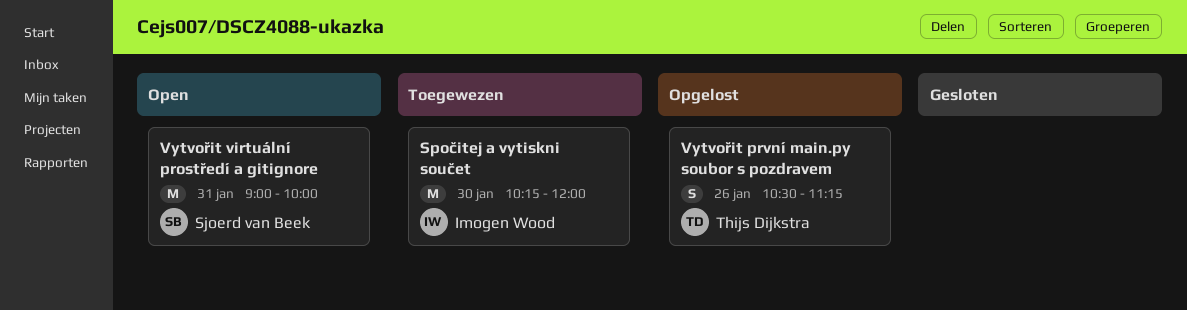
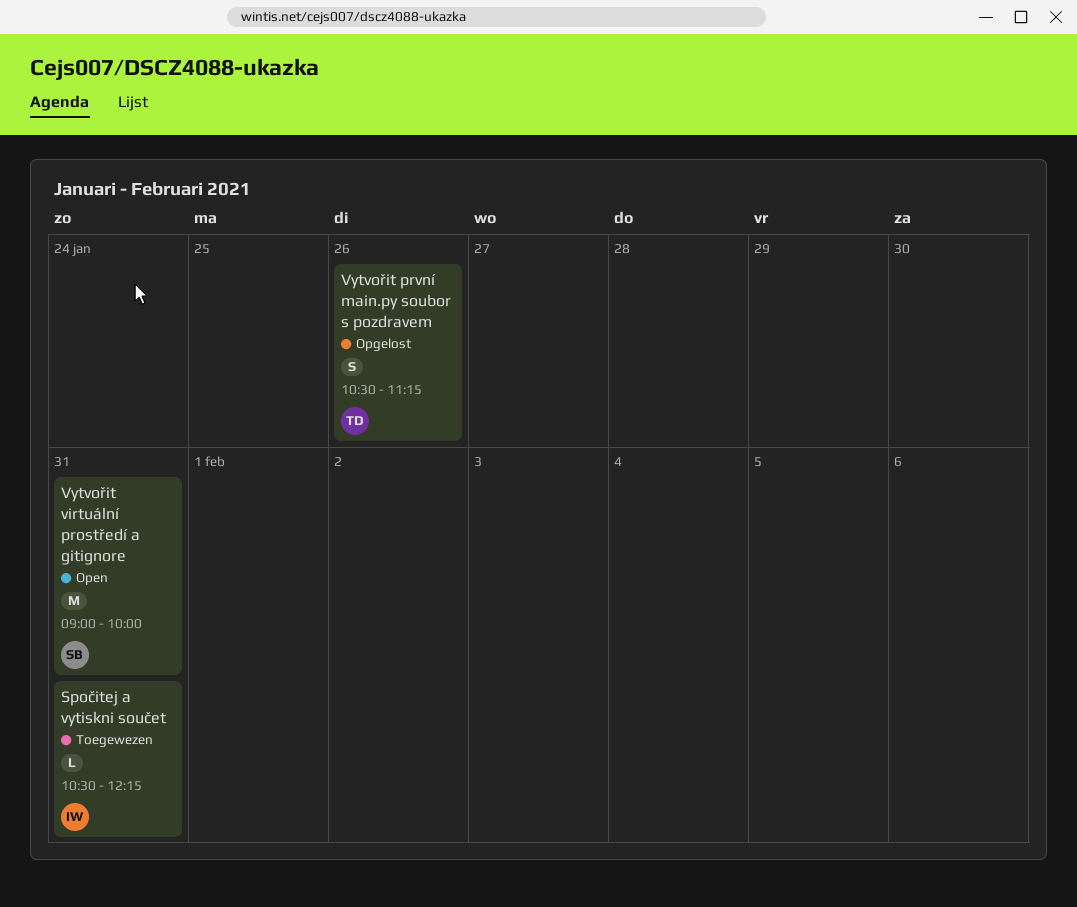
Spočitej a vytiskni součet, estimate: M -> L
Spočitej a vytiskni součet, day: Jan 30 -> Jan 31
Spočitej a vytiskni součet, begins: 10:15 -> 10:30
Spočitej a vytiskni součet, ends: 12:00 -> 12:15

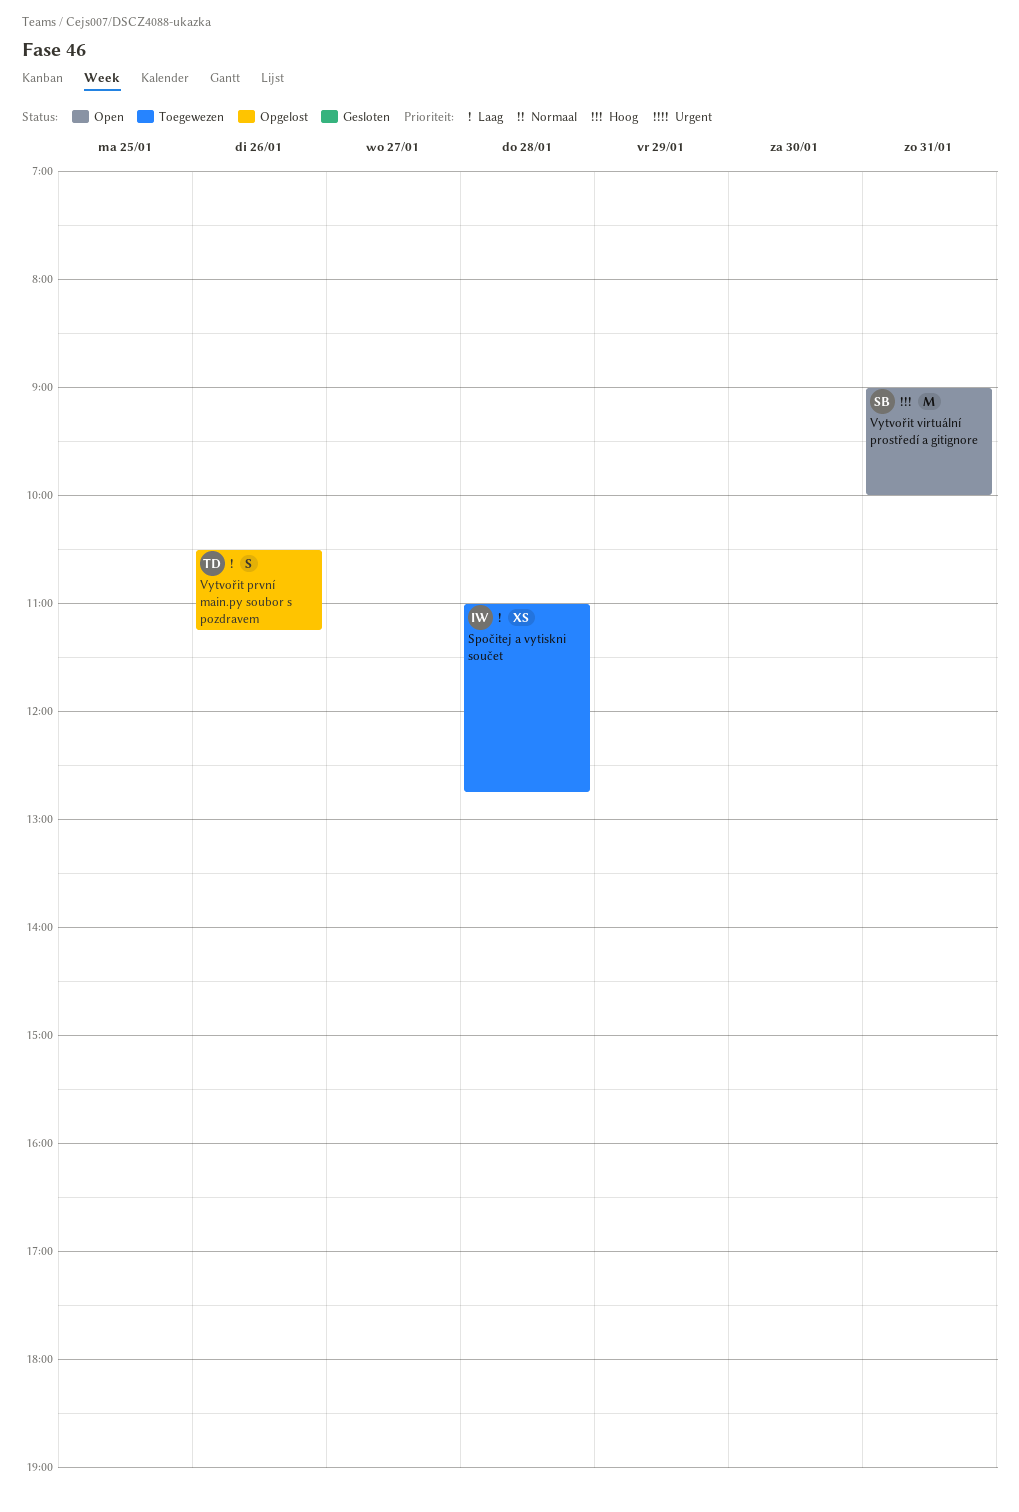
Spočitej a vytiskni součet, estimate: L -> XS
Spočitej a vytiskni součet, day: Jan 31 -> Jan 28
Spočitej a vytiskni součet, begins: 10:30 -> 11:00
Spočitej a vytiskni součet, ends: 12:15 -> 12:45

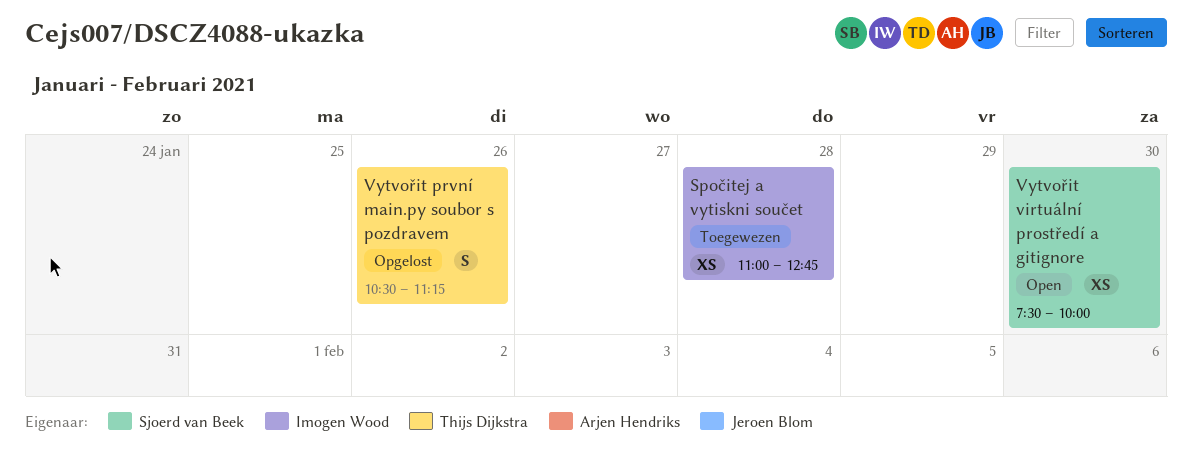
Vytvořit virtuální prostředí a gitignore, estimate: M -> XS
Vytvořit virtuální prostředí a gitignore, day: Jan 31 -> Jan 30
Vytvořit virtuální prostředí a gitignore, begins: 09:00 -> 07:30

